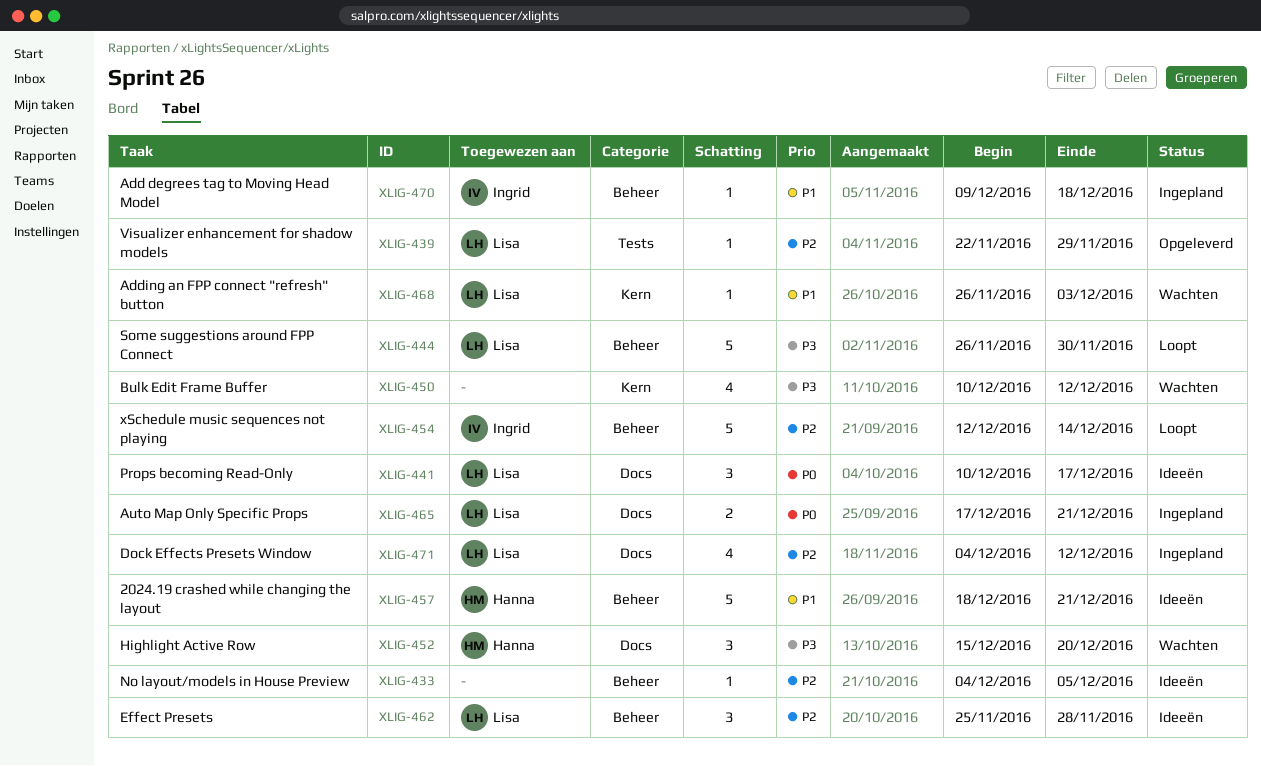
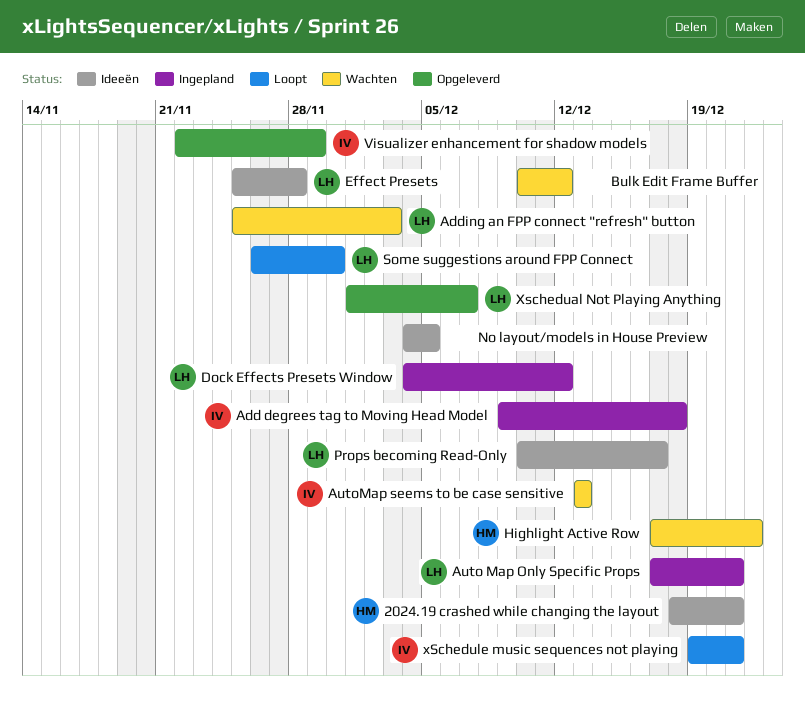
Adding an FPP connect "refresh" button, start: Nov 26 -> Nov 25
AutoMap seems to be case sensitive: none -> present
Highlight Active Row, start: Dec 15 -> Dec 17
Highlight Active Row, due: Dec 20 -> Dec 22
Visualizer enhancement for shadow models, owner: Lisa -> Ingrid
Xschedual Not Playing Anything: none -> present
xSchedule music sequences not playing, start: Dec 12 -> Dec 19
xSchedule music sequences not playing, due: Dec 14 -> Dec 21

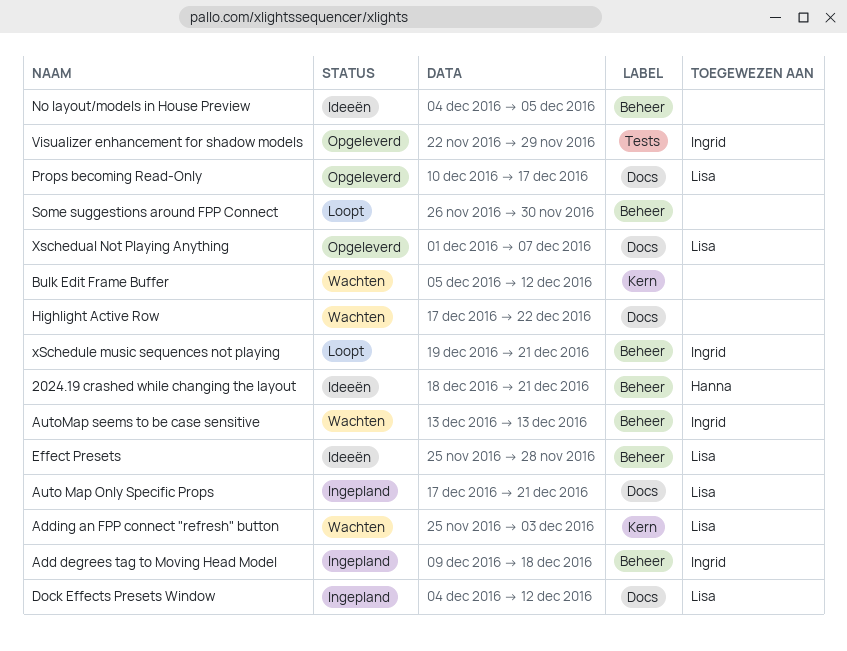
Bulk Edit Frame Buffer, start: Dec 10 -> Dec 5
Highlight Active Row, owner: Hanna -> none
Props becoming Read-Only, status: Ideeën -> Opgeleverd
Some suggestions around FPP Connect, owner: Lisa -> none

